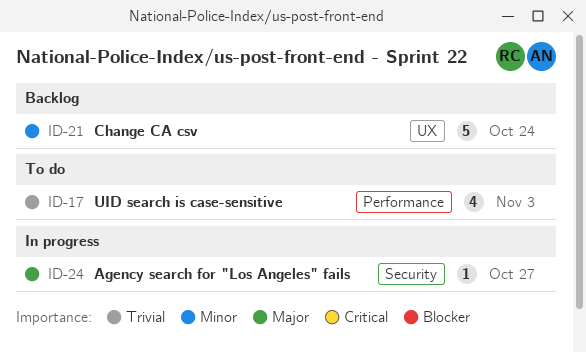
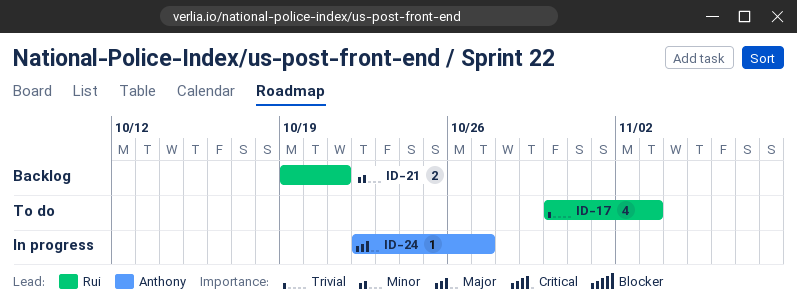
ID-21, estimate: 5 -> 2
ID-21, due: Oct 24 -> Oct 21

